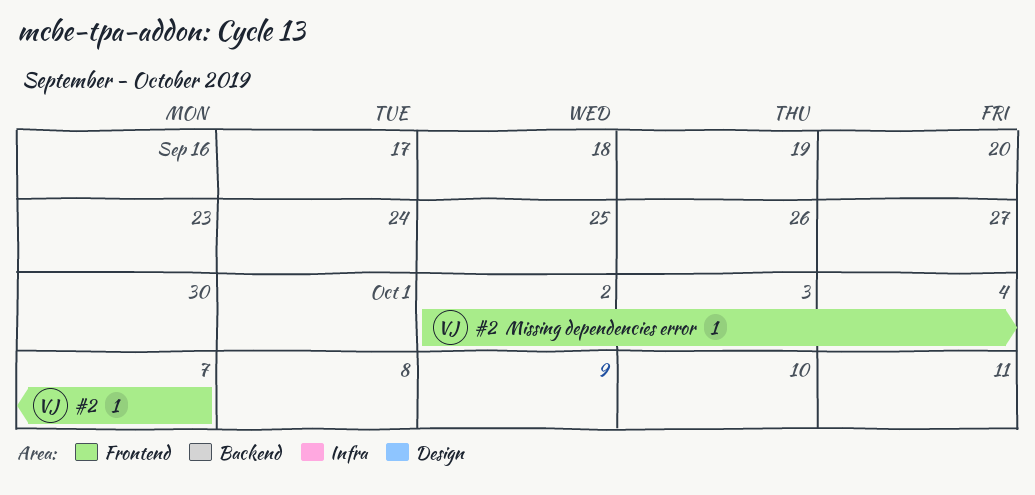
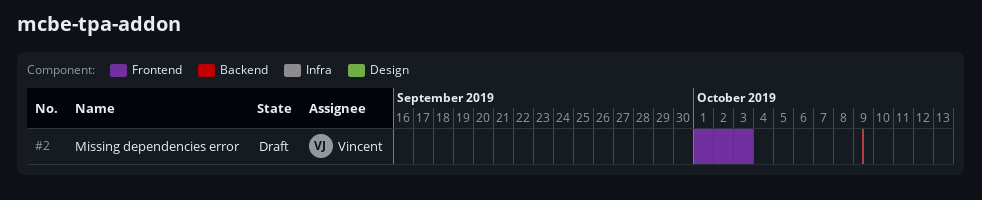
#2, start: Oct 2 -> Oct 1
#2, due: Oct 7 -> Oct 3

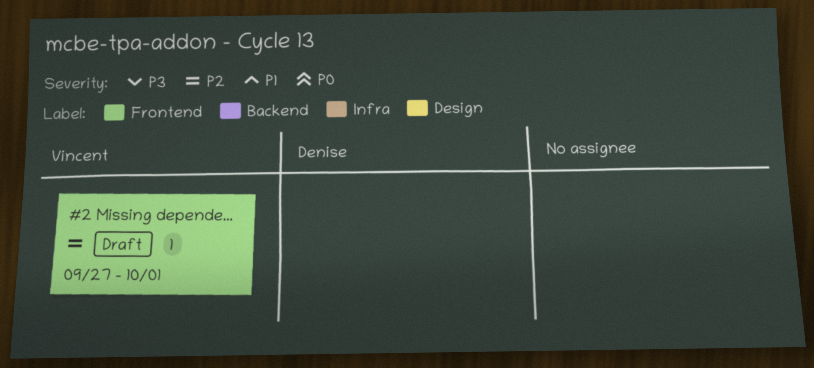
#2, start: Oct 1 -> Sep 27
#2, due: Oct 3 -> Oct 1

